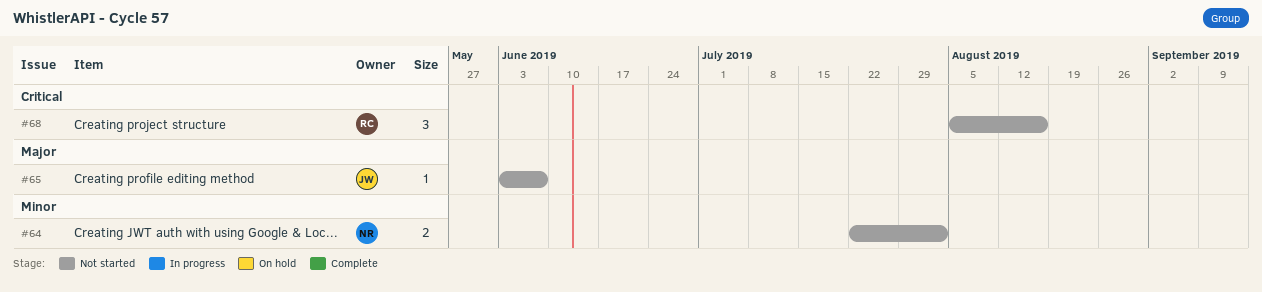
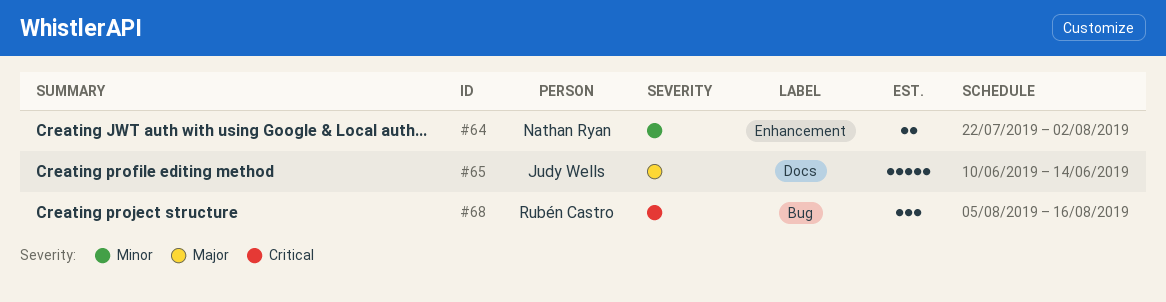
#65, estimate: 1 -> 5
#65, start: Jun 3 -> Jun 10
#65, due: Jun 7 -> Jun 14

